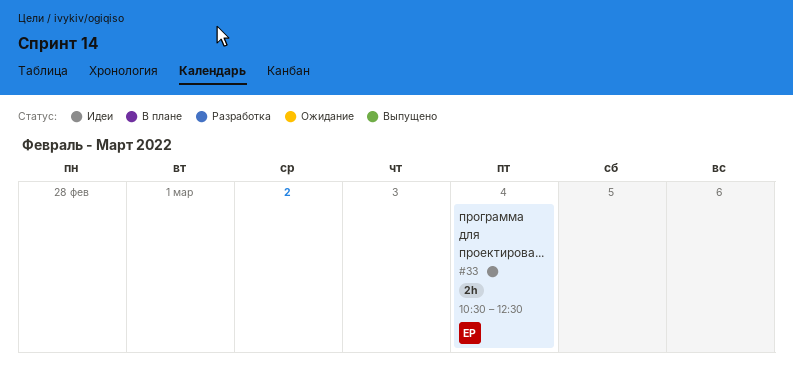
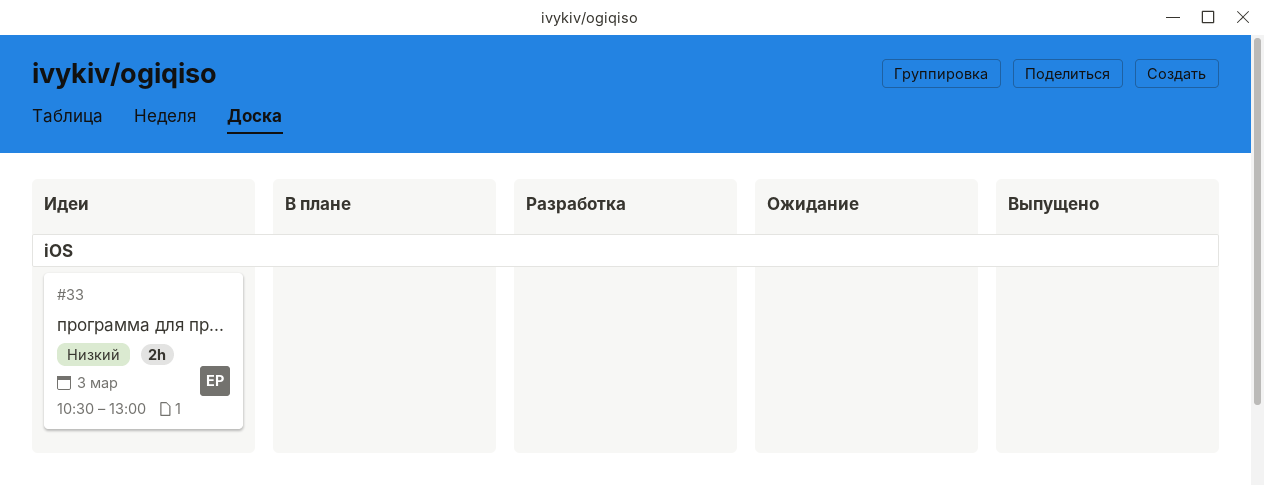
#33, day: Mar 4 -> Mar 3
#33, ends: 12:30 -> 13:00

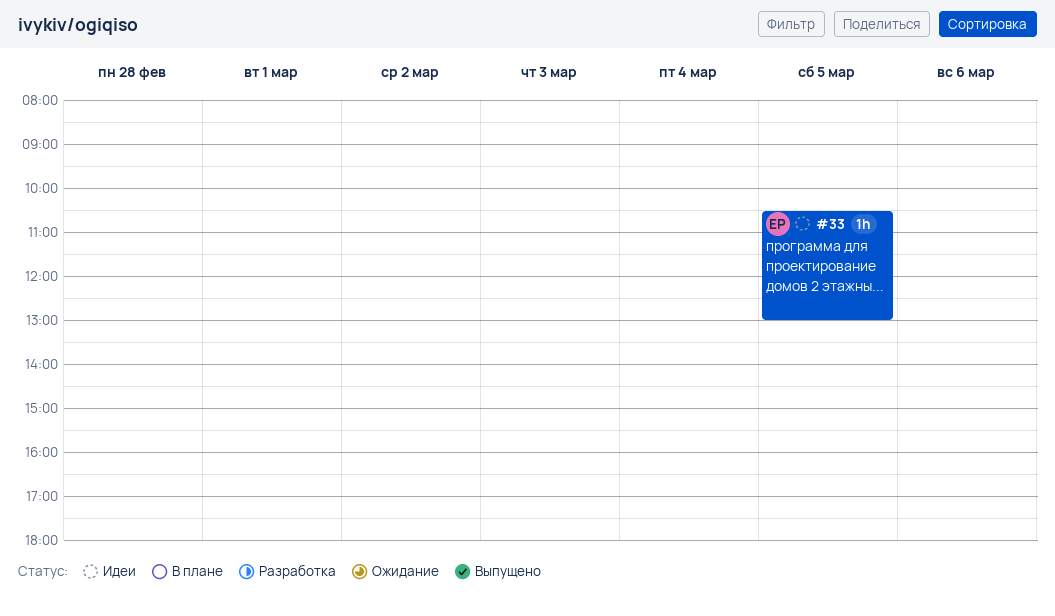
#33, estimate: 2h -> 1h
#33, day: Mar 3 -> Mar 5

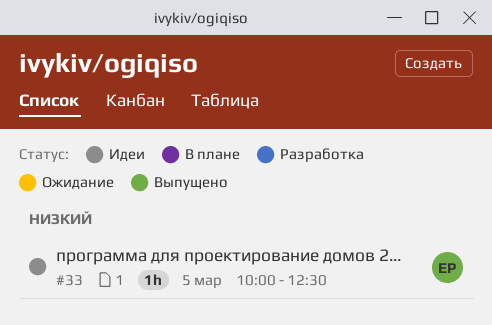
#33, begins: 10:30 -> 10:00
#33, ends: 13:00 -> 12:30

